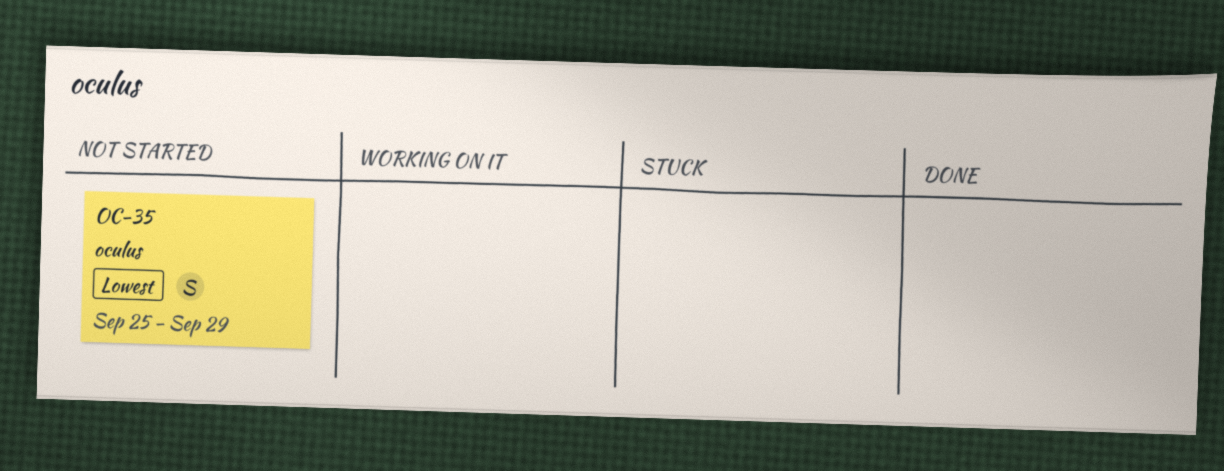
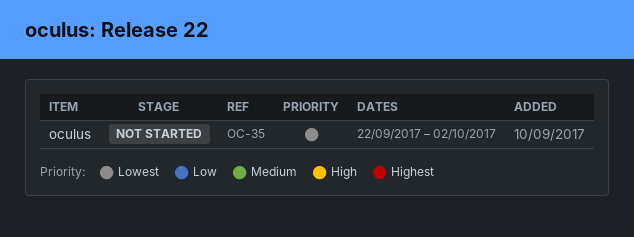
OC-35, start: Sep 25 -> Sep 22
OC-35, due: Sep 29 -> Oct 2

